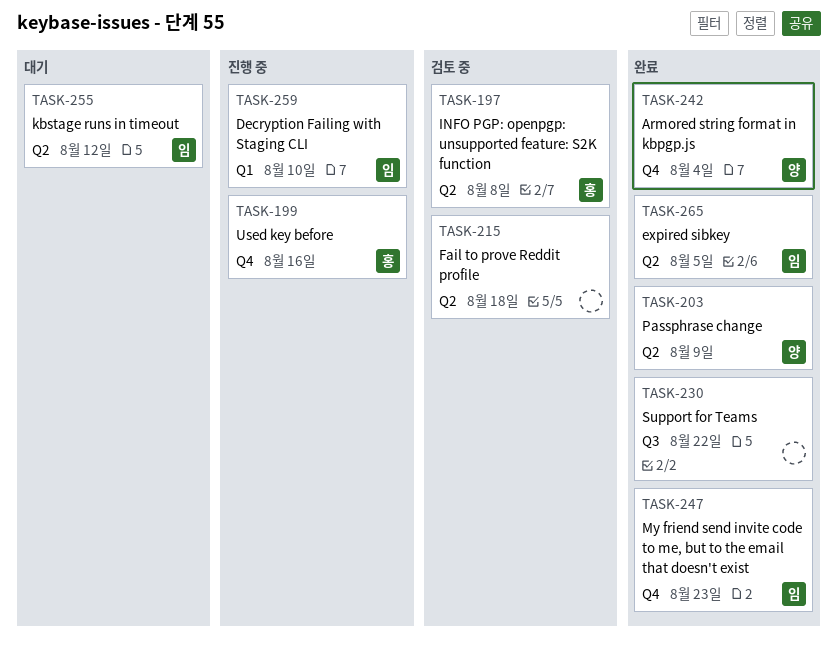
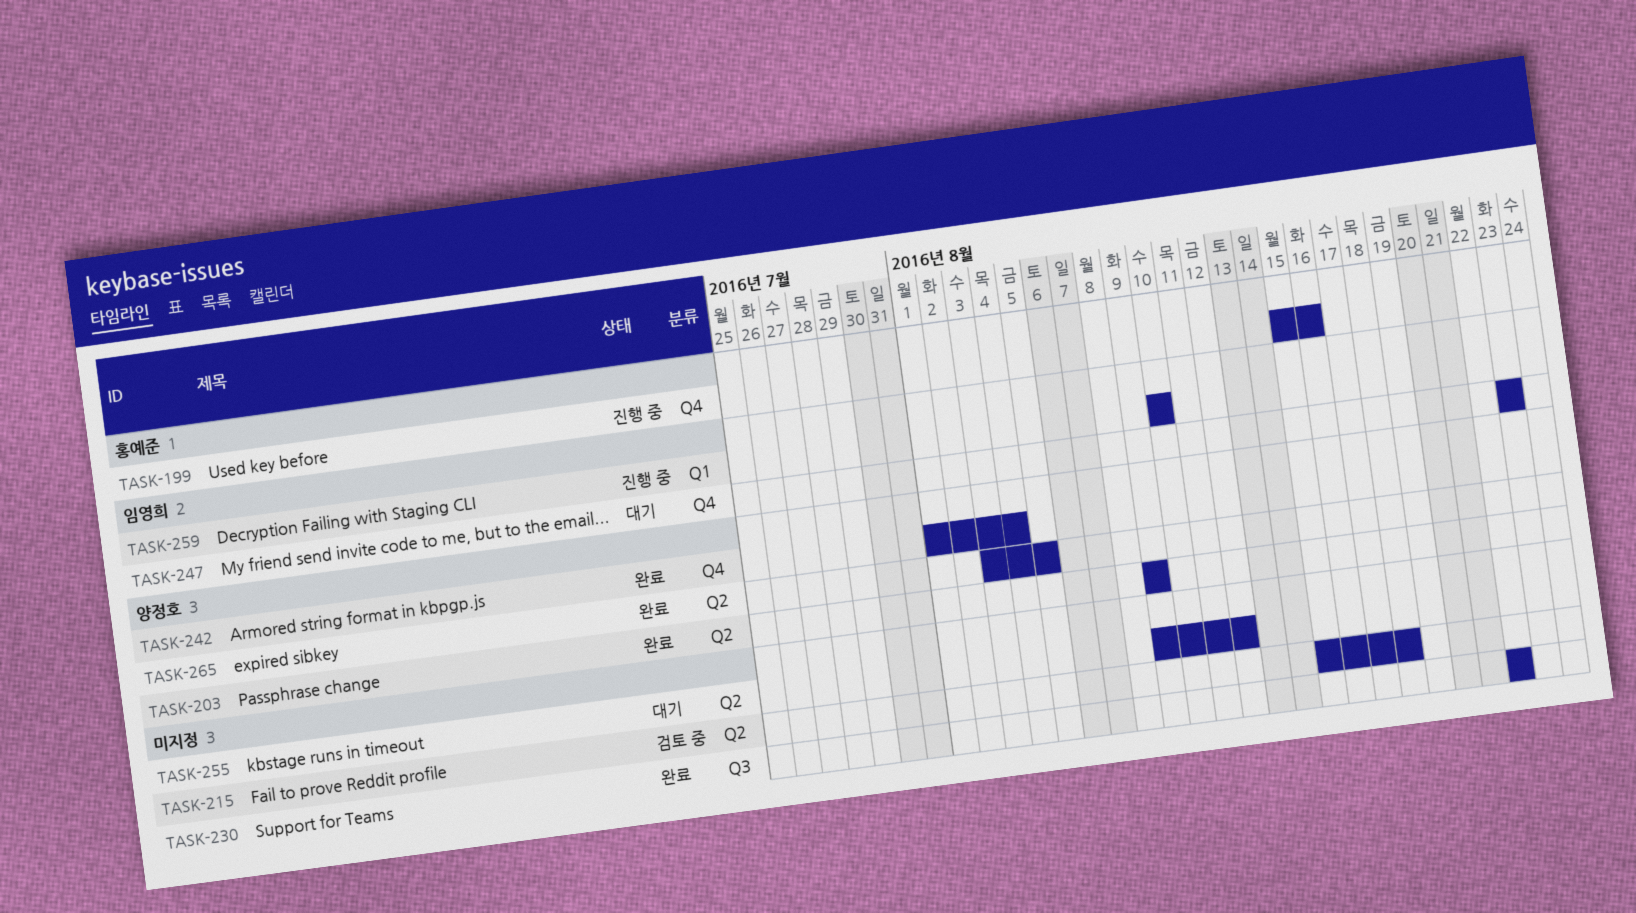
TASK-197: present -> none
TASK-247, status: 완료 -> 대기
TASK-255, owner: 임영희 -> none
TASK-265, owner: 임영희 -> 양정호

